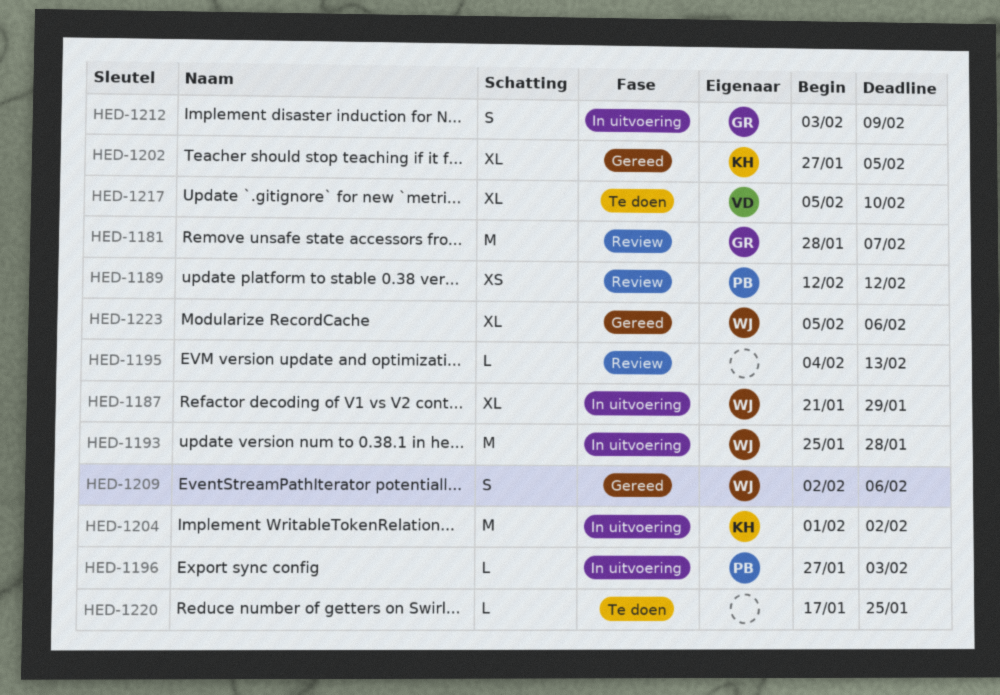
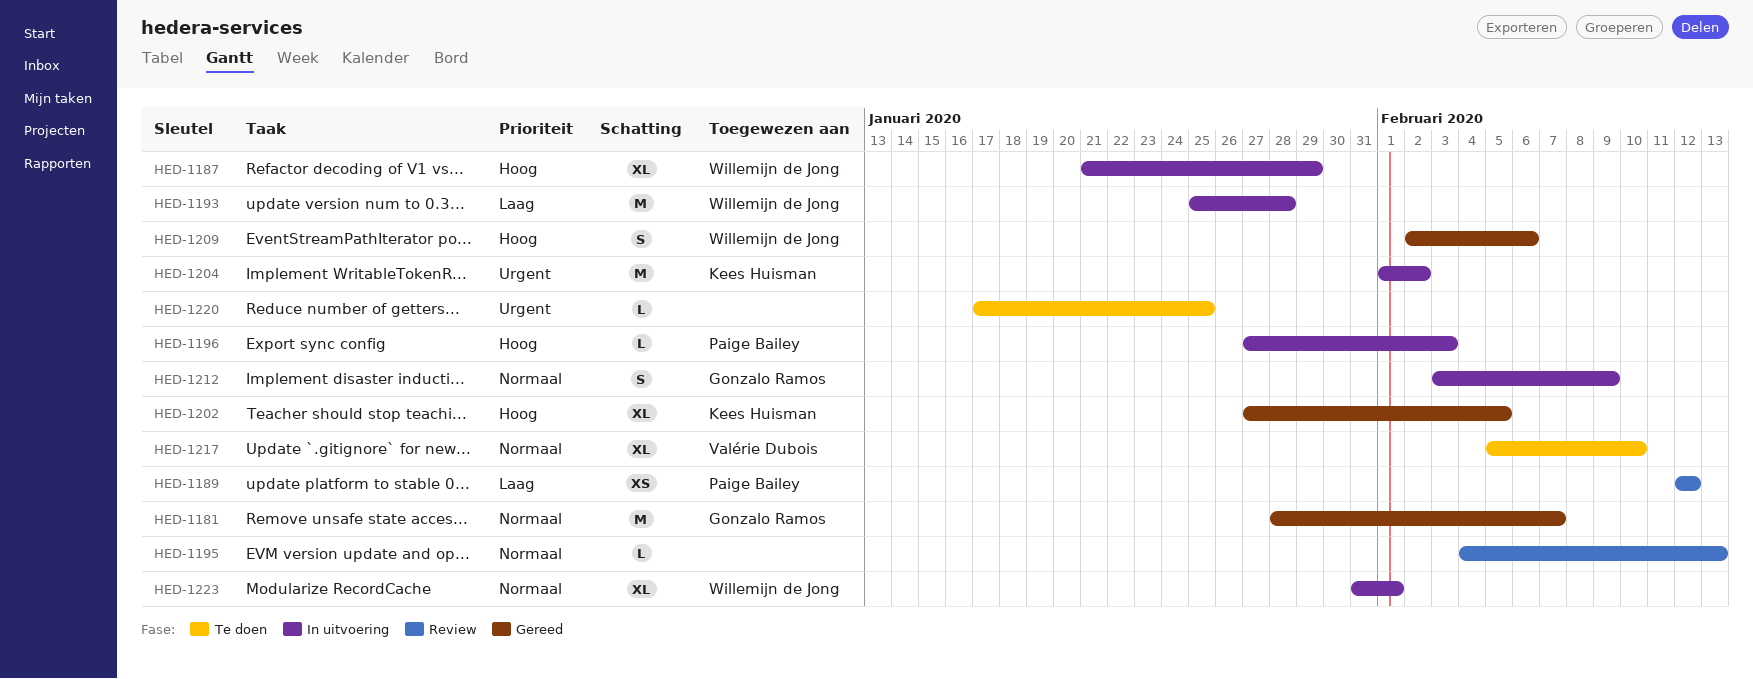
HED-1181, status: Review -> Gereed
HED-1223, status: Gereed -> In uitvoering
HED-1223, start: Feb 5 -> Jan 31
HED-1223, due: Feb 6 -> Feb 1

